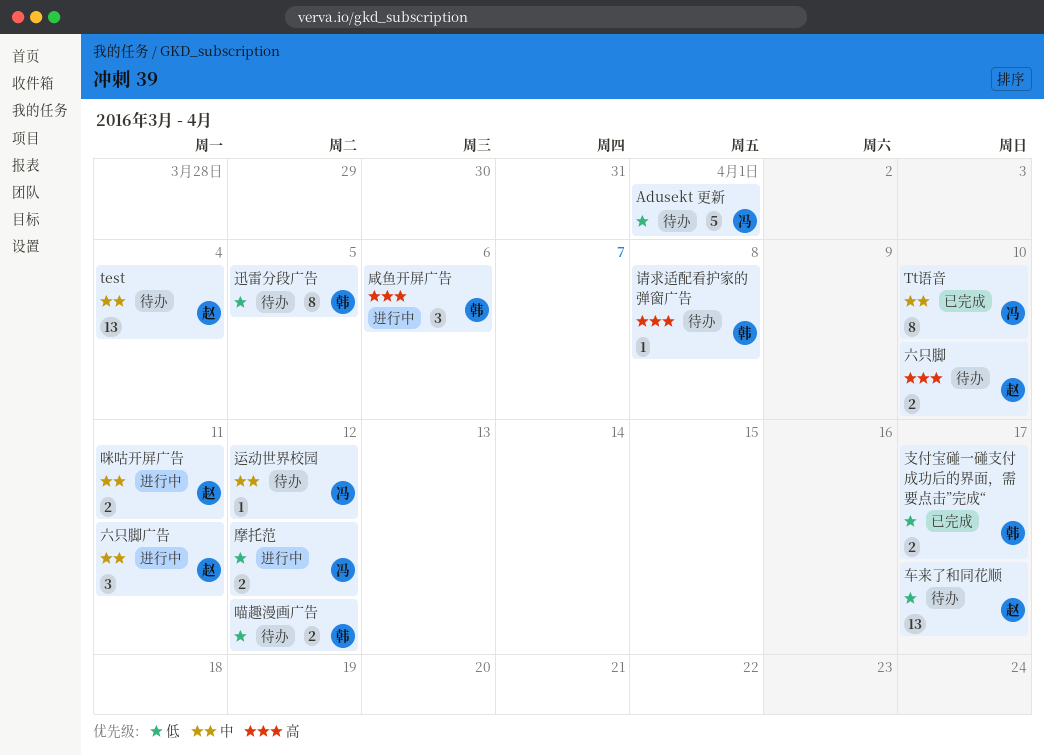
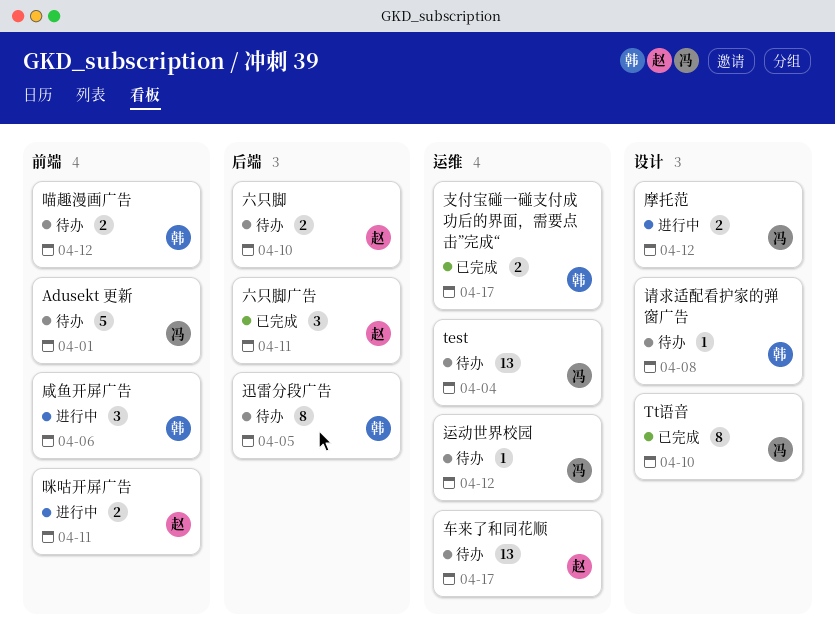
test, owner: 赵 -> 冯
六只脚广告, status: 进行中 -> 已完成

